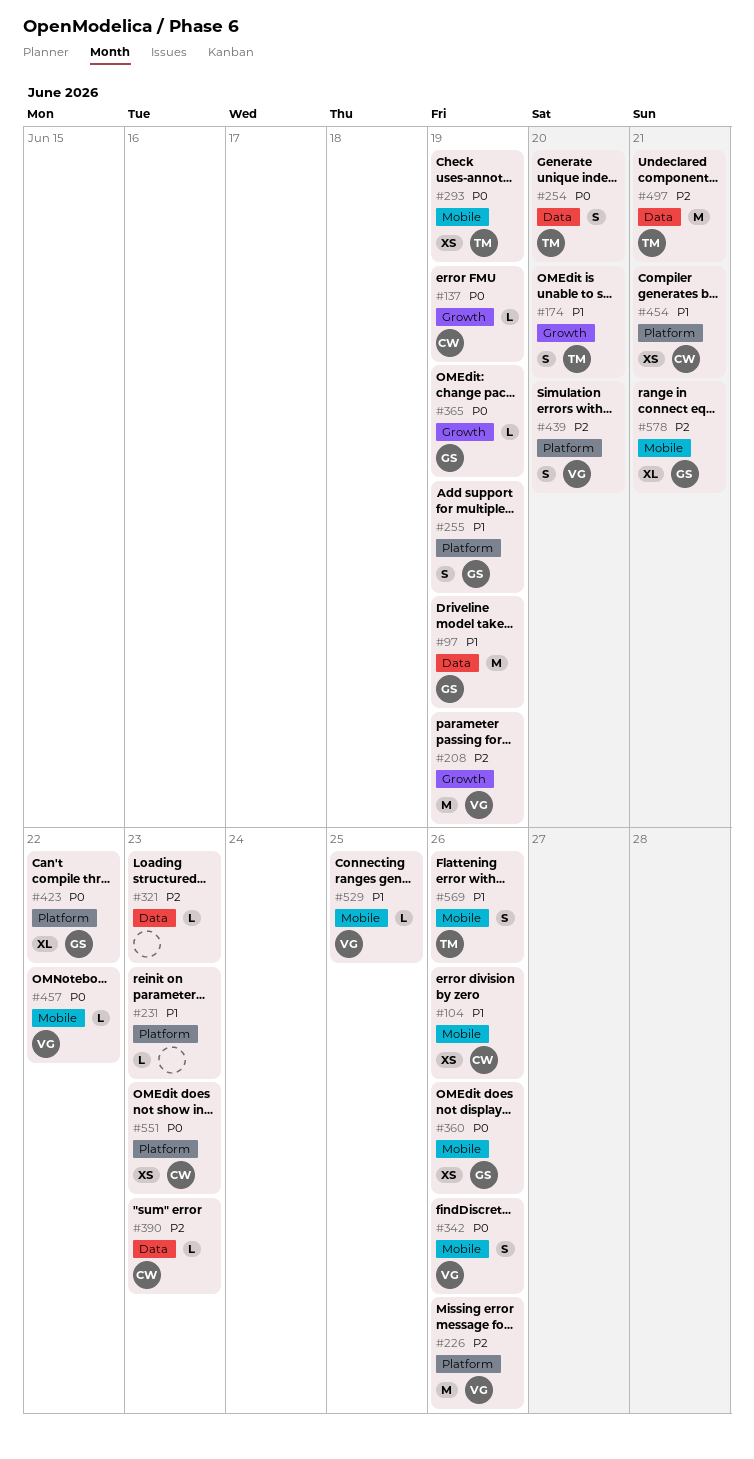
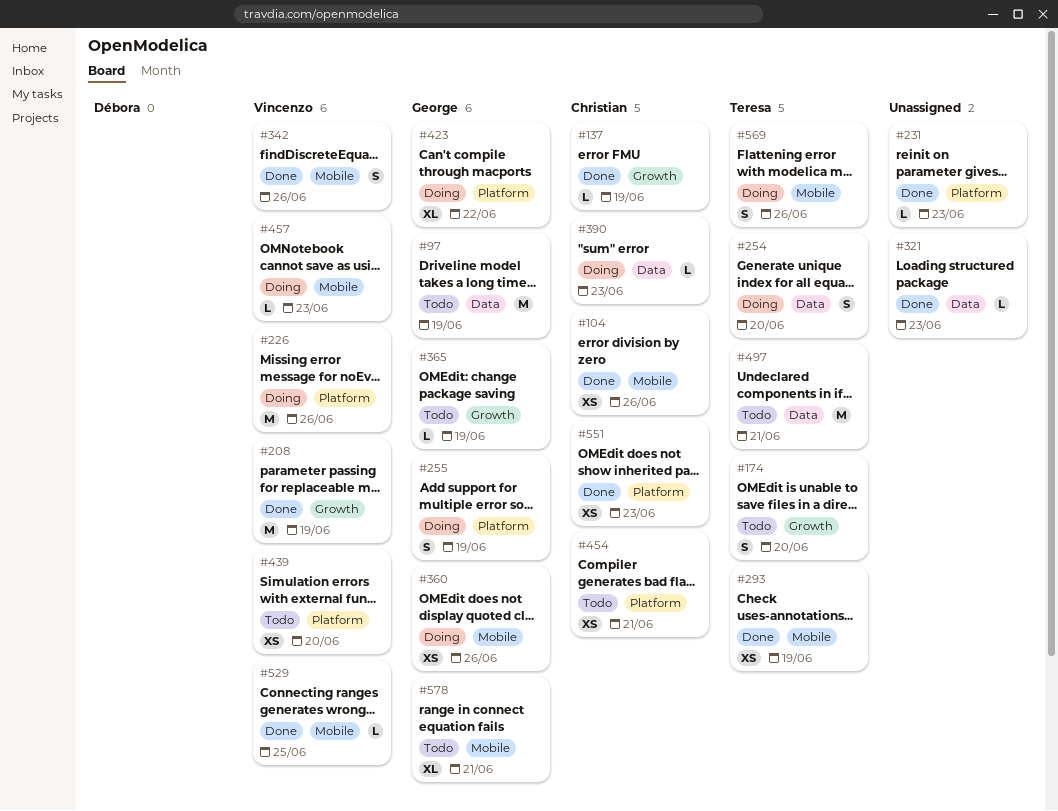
#439, estimate: S -> XS
#457, due: Jun 22 -> Jun 23

